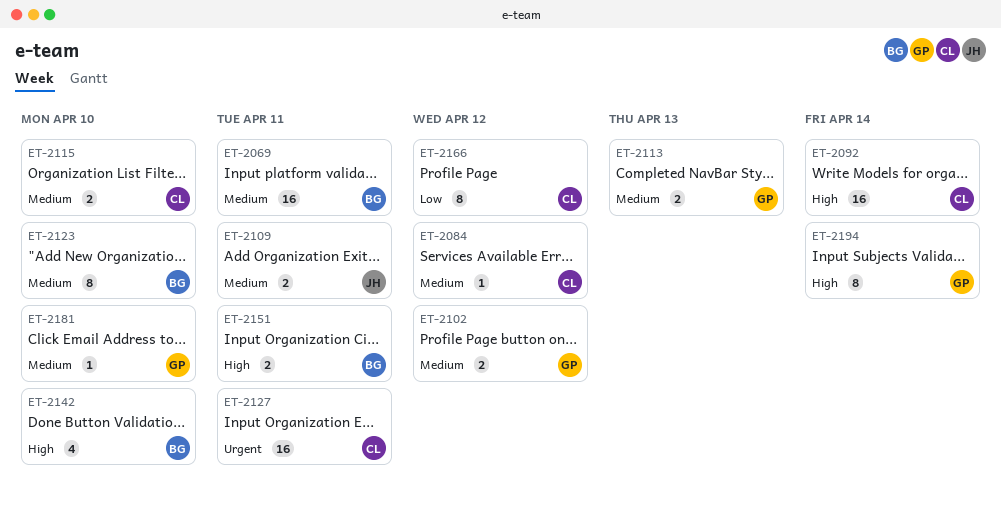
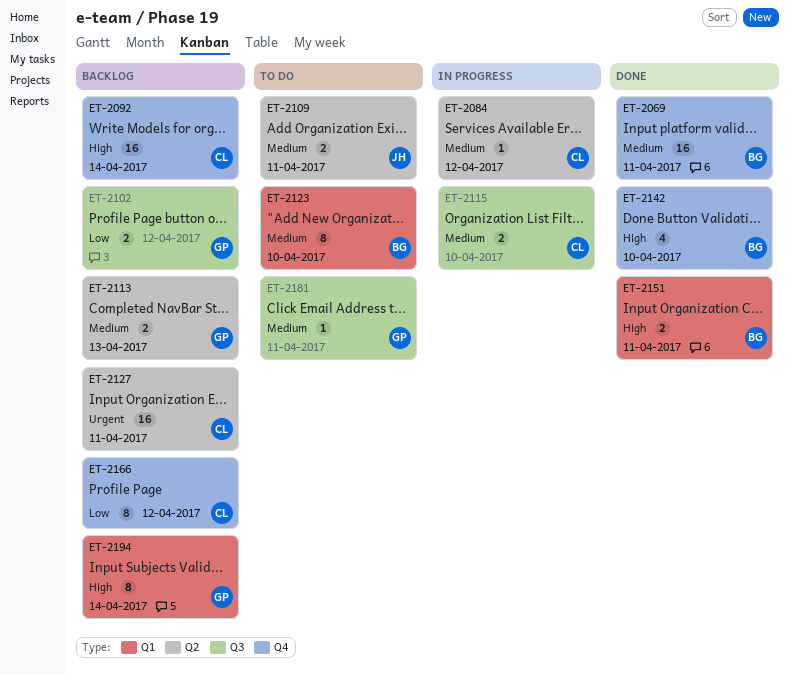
ET-2102, priority: Medium -> Low
ET-2181, due: Apr 10 -> Apr 11

